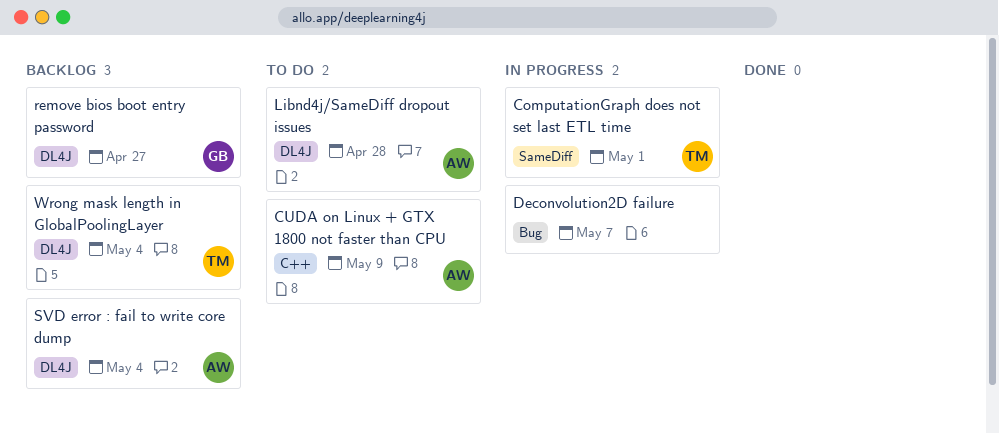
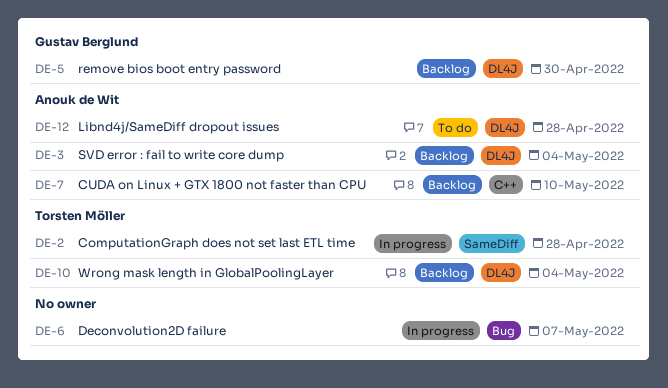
ComputationGraph does not set last ETL time, due: May 1 -> Apr 28
CUDA on Linux + GTX 1800 not faster than CPU, status: To do -> Backlog
CUDA on Linux + GTX 1800 not faster than CPU, due: May 9 -> May 10
remove bios boot entry password, due: Apr 27 -> Apr 30

